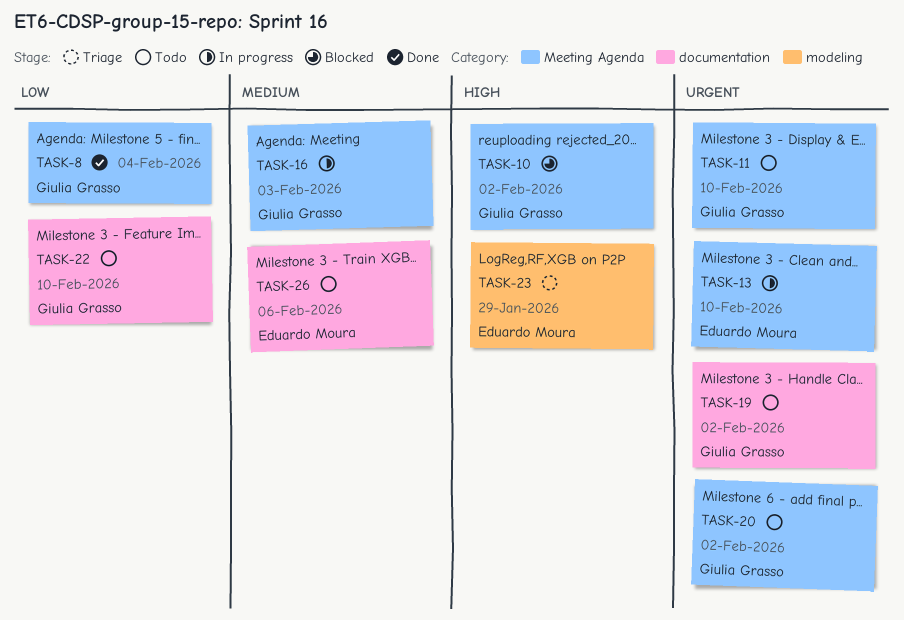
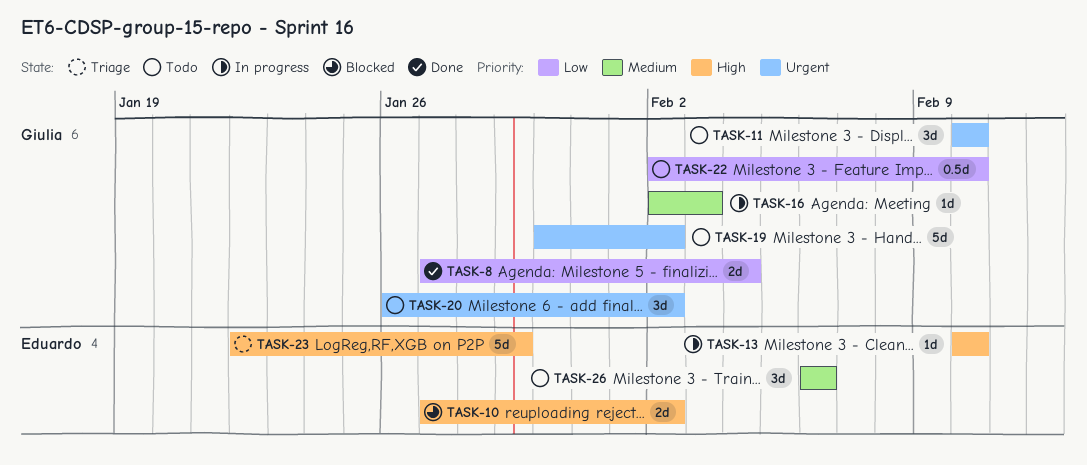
TASK-10, owner: Giulia Grasso -> Eduardo Moura
TASK-13, priority: Urgent -> High

